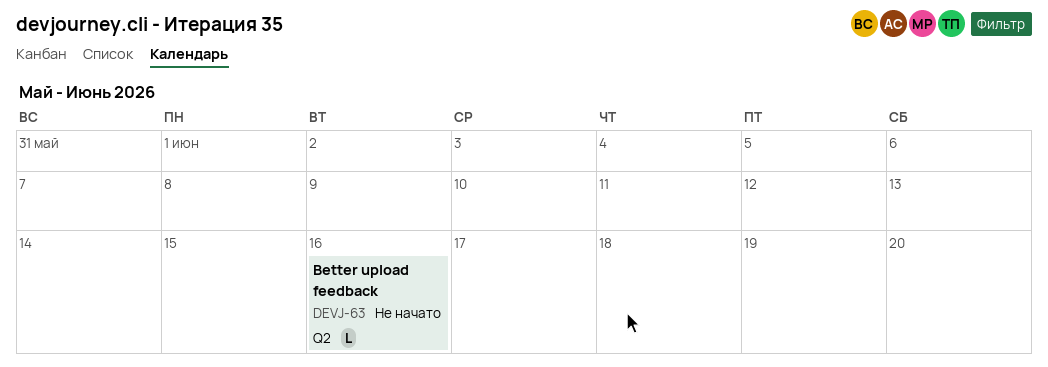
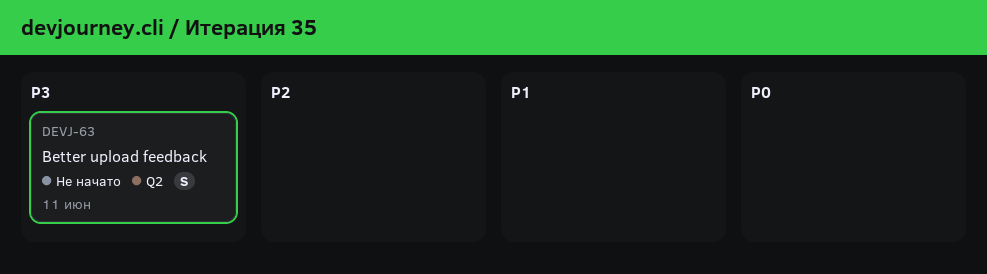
DEVJ-63, estimate: L -> S
DEVJ-63, due: Jun 16 -> Jun 11

